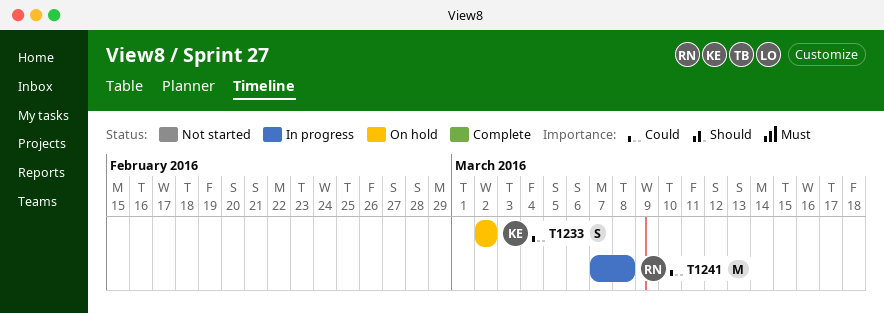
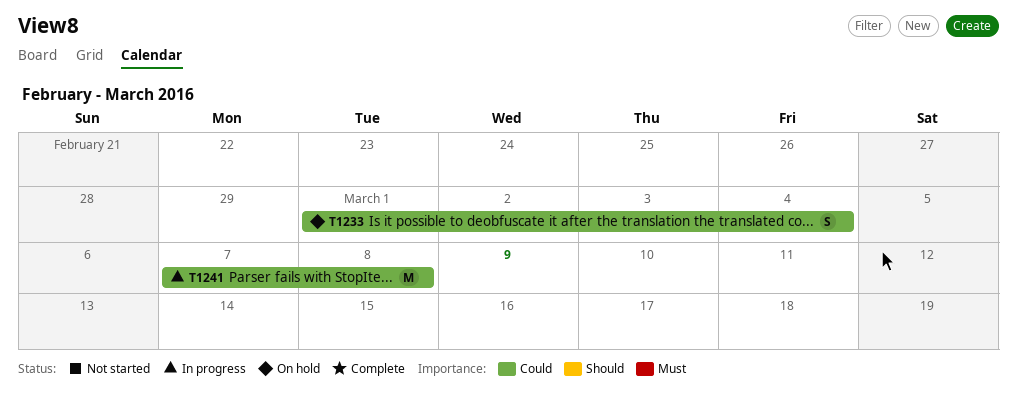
T1233, start: Mar 2 -> Mar 1
T1233, due: Mar 2 -> Mar 4

